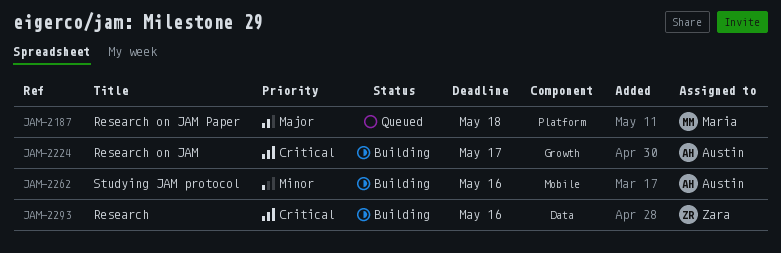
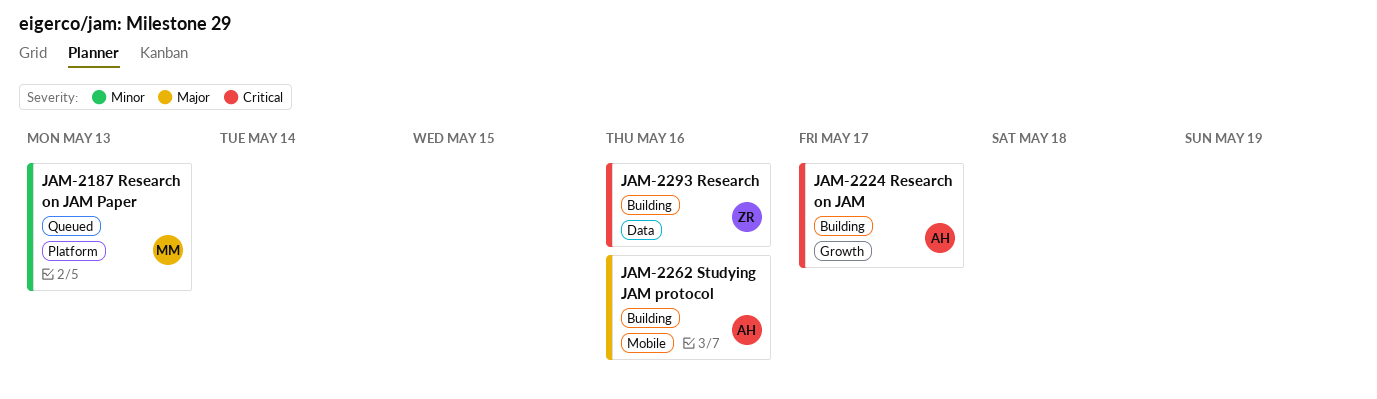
JAM-2187, priority: Major -> Minor
JAM-2187, due: May 18 -> May 13
JAM-2262, priority: Minor -> Major

